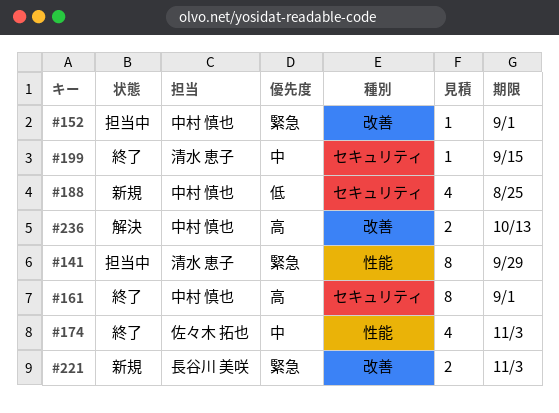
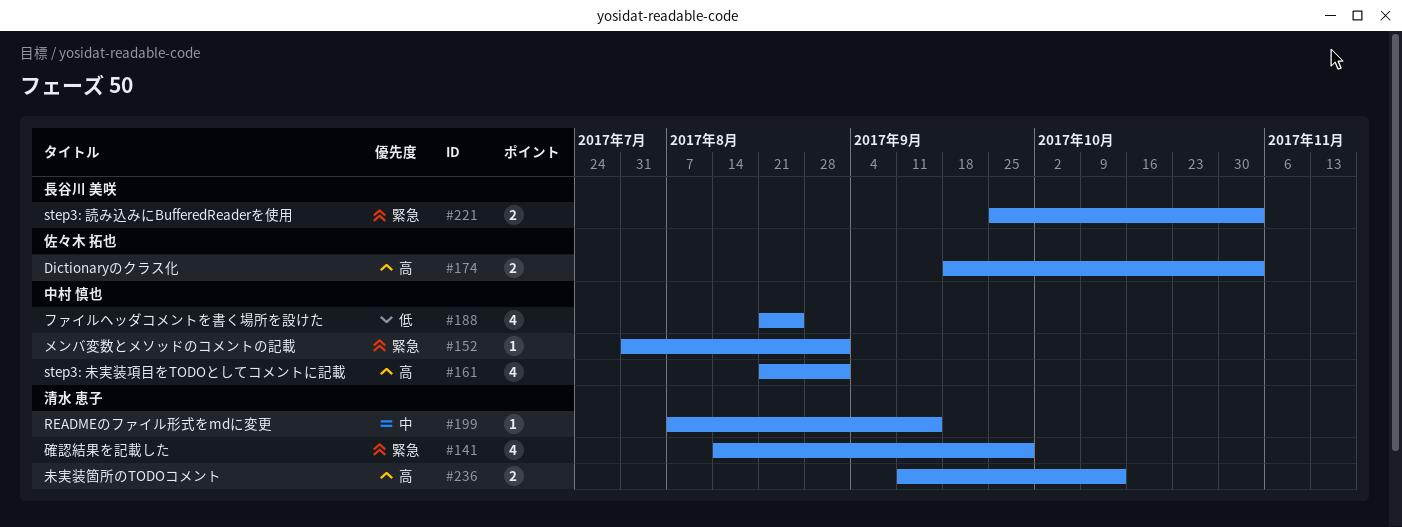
#141, estimate: 8 -> 4
#161, estimate: 8 -> 4
#174, priority: 中 -> 高
#174, estimate: 4 -> 2
#236, owner: 中村 慎也 -> 清水 恵子

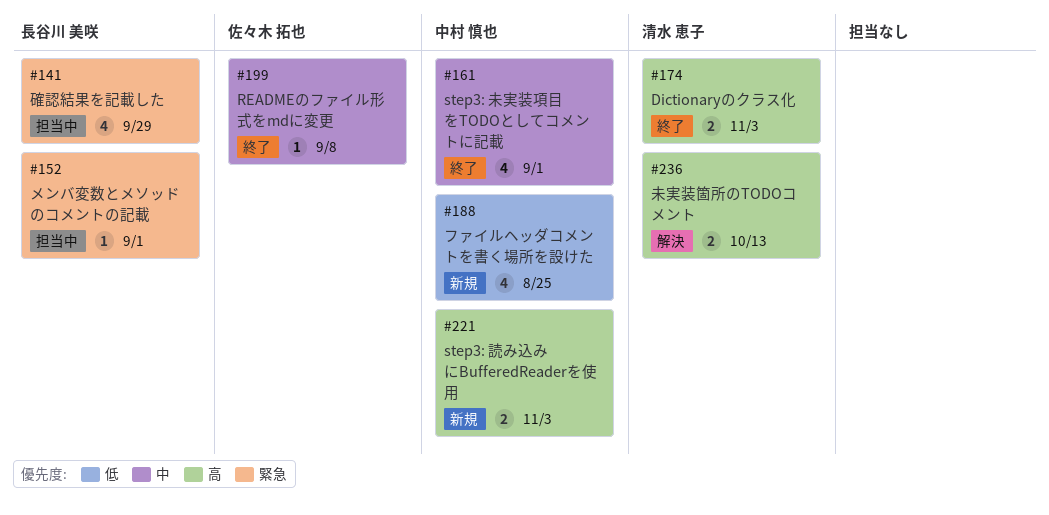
#141, owner: 清水 恵子 -> 長谷川 美咲
#152, owner: 中村 慎也 -> 長谷川 美咲
#161, priority: 高 -> 中
#174, owner: 佐々木 拓也 -> 清水 恵子
#199, owner: 清水 恵子 -> 佐々木 拓也
#199, due: Sep 15 -> Sep 8
#221, owner: 長谷川 美咲 -> 中村 慎也
#221, priority: 緊急 -> 高

